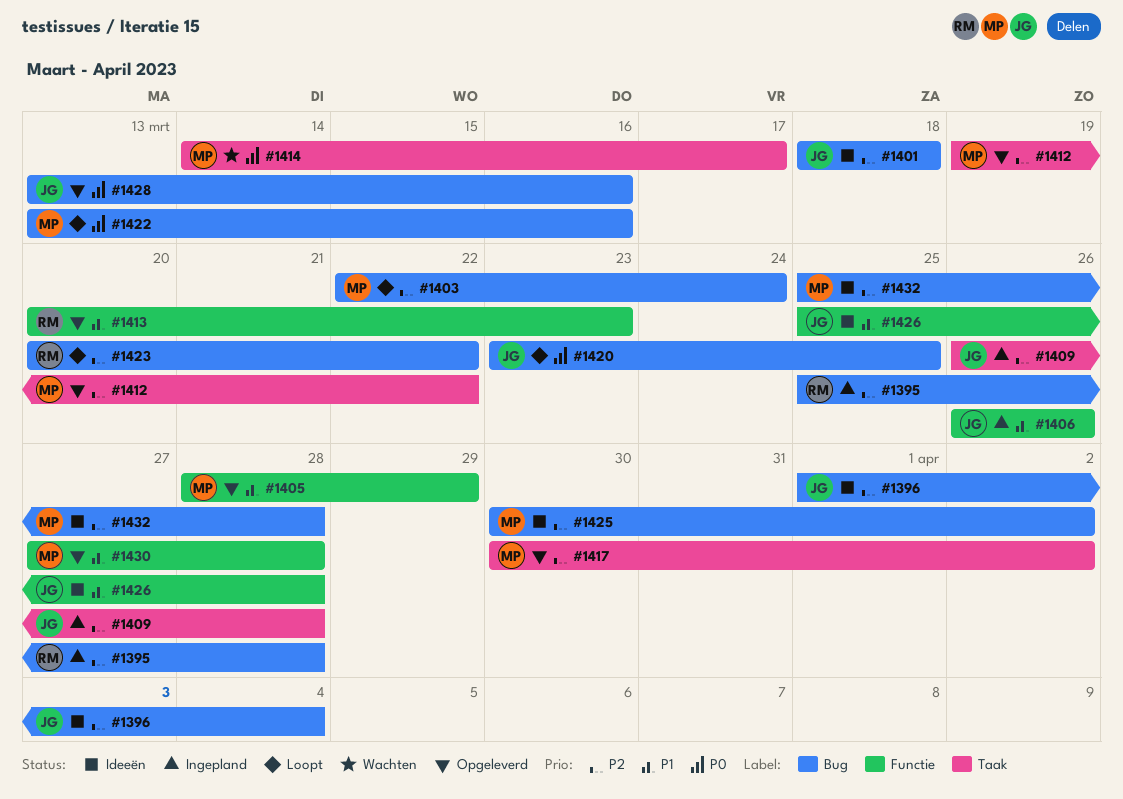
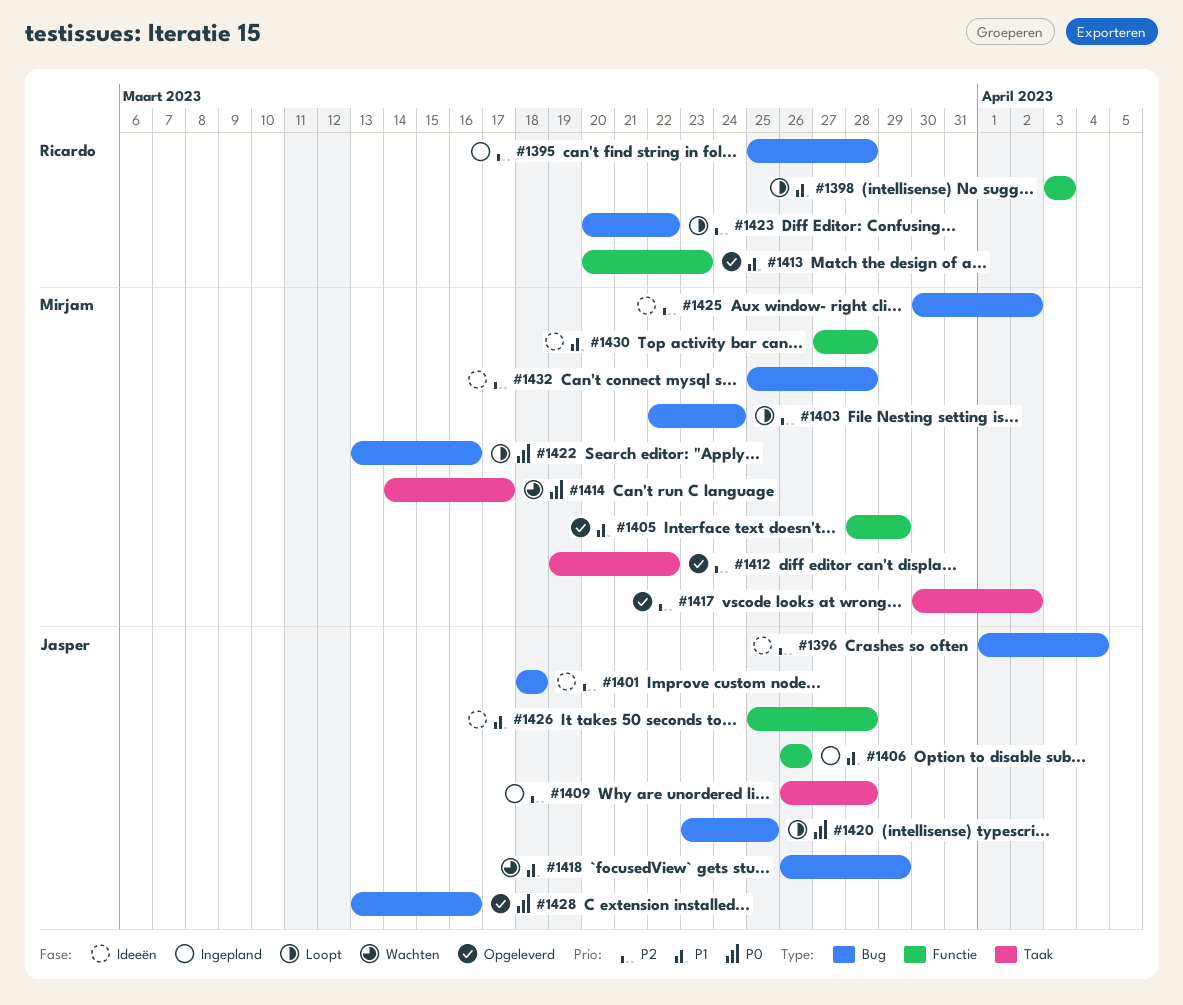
#1398: none -> present
#1418: none -> present
#1430, status: Opgeleverd -> Ideeën

